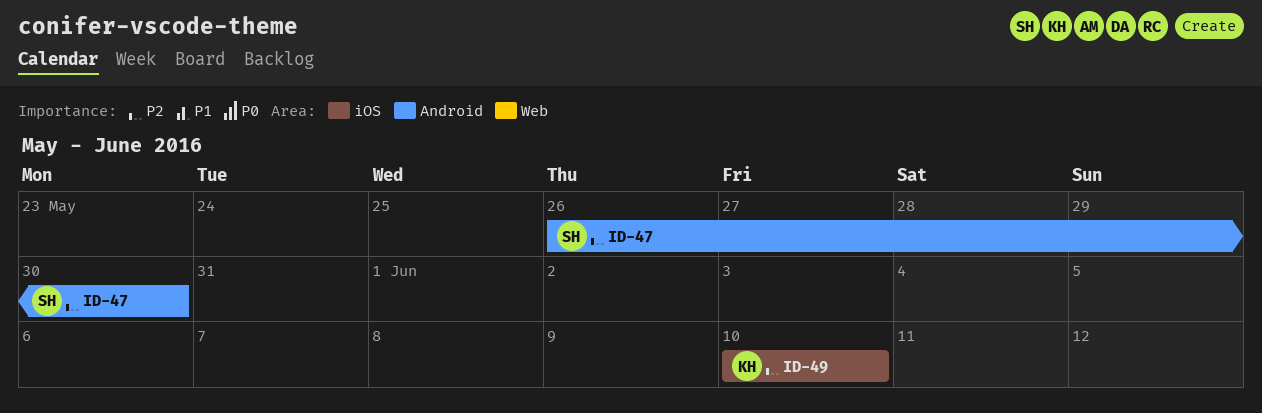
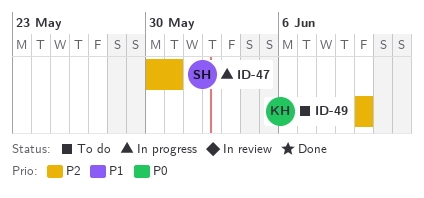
ID-47, start: May 26 -> May 30
ID-47, due: May 30 -> May 31

